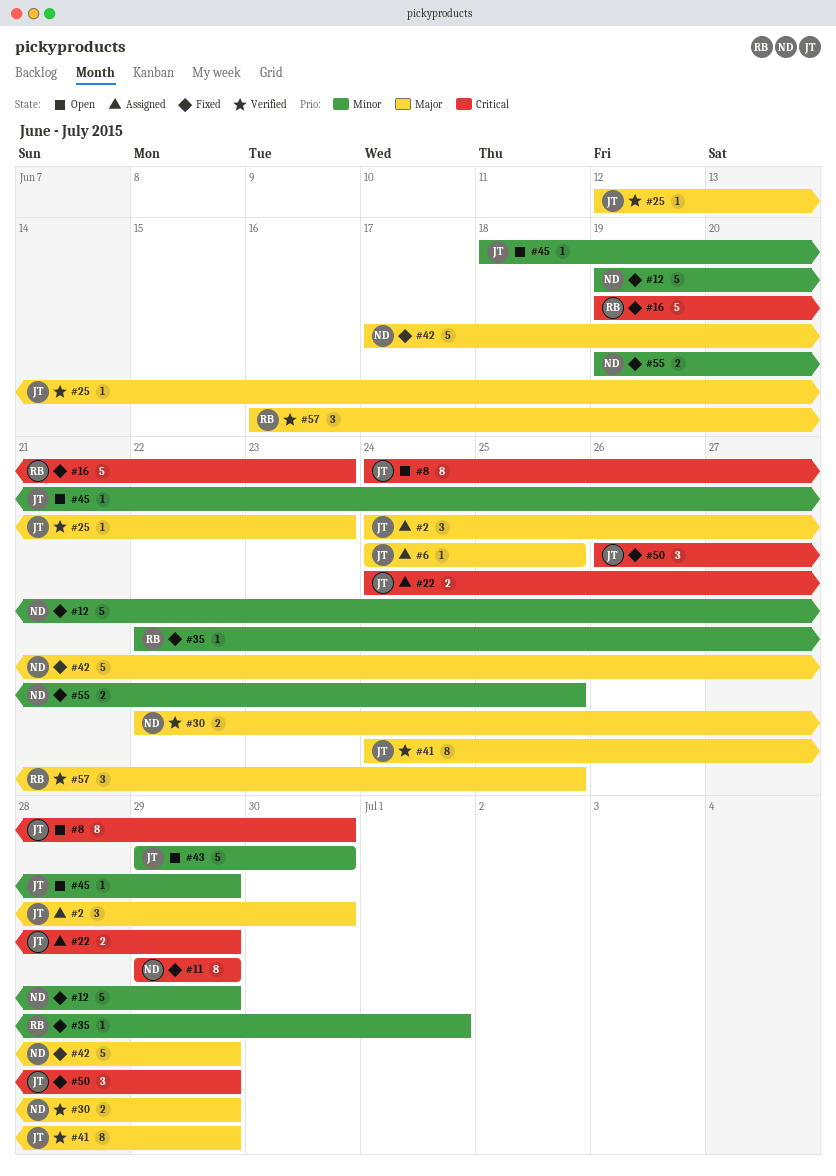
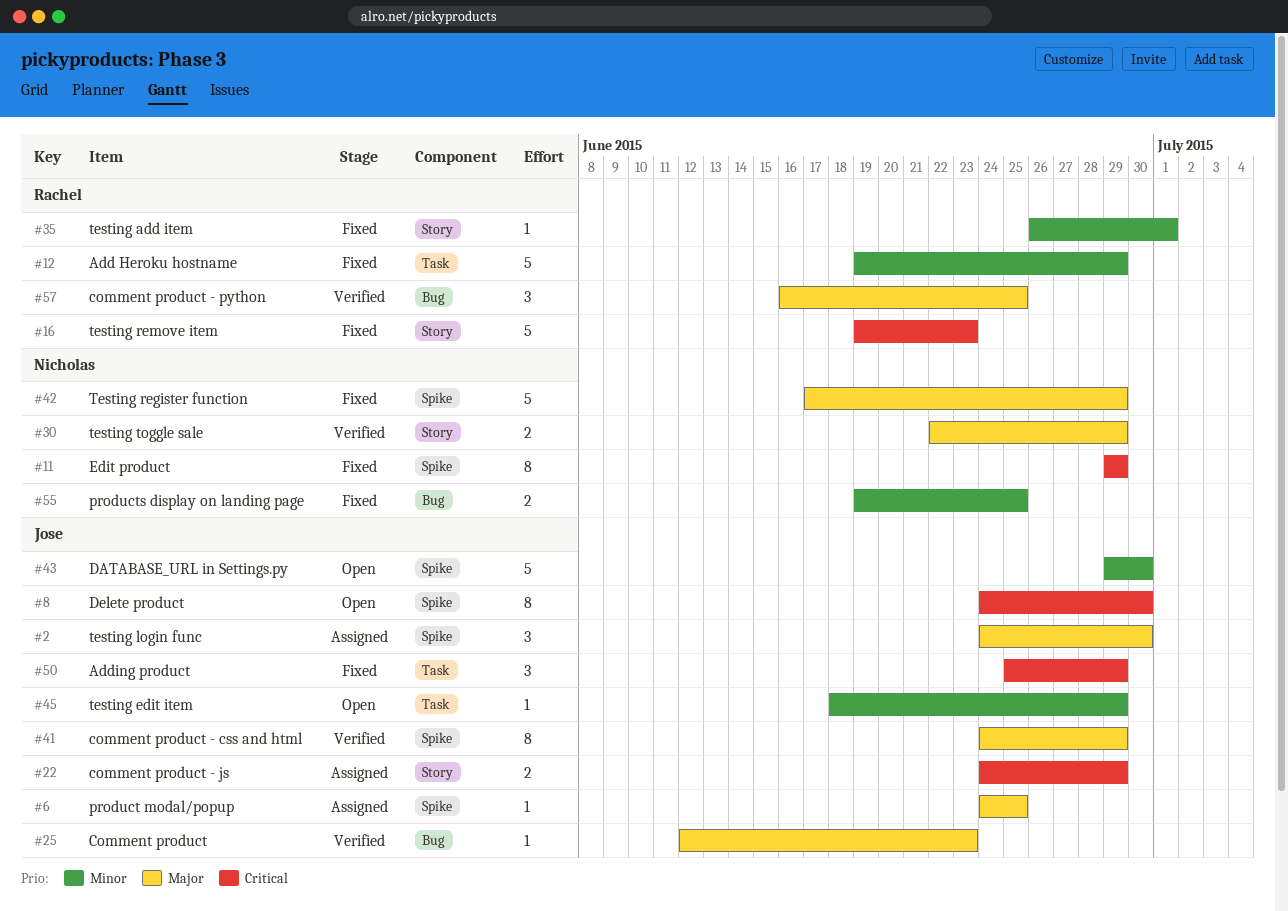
#12, owner: Nicholas -> Rachel
#35, start: Jun 22 -> Jun 26
#50, start: Jun 26 -> Jun 25

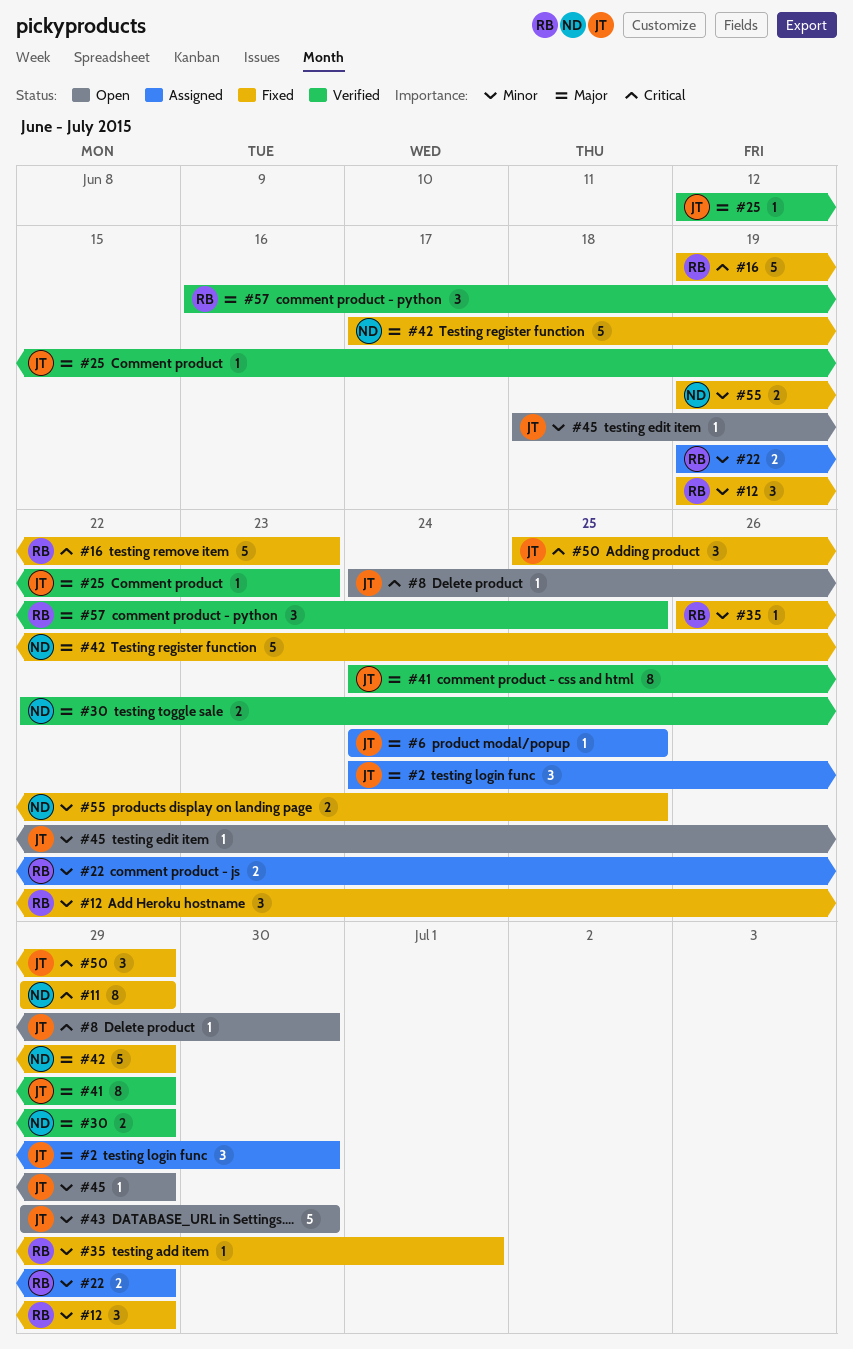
#8, estimate: 8 -> 1
#12, estimate: 5 -> 3
#22, owner: Jose -> Rachel
#22, priority: Critical -> Minor
#22, start: Jun 24 -> Jun 19

